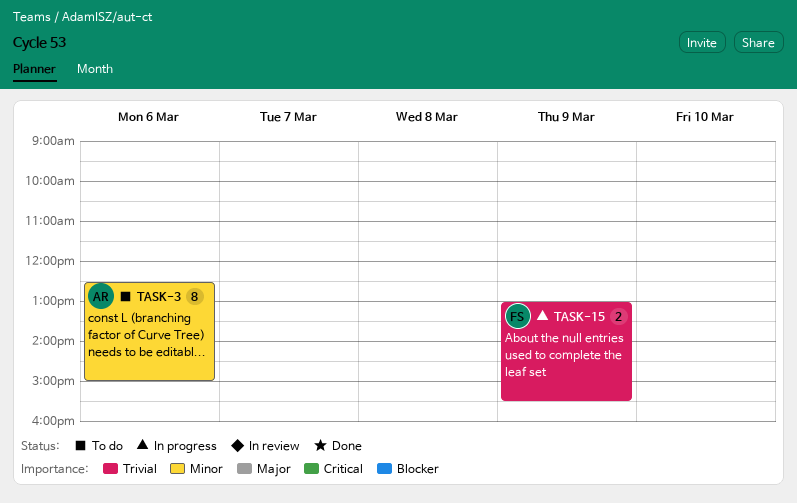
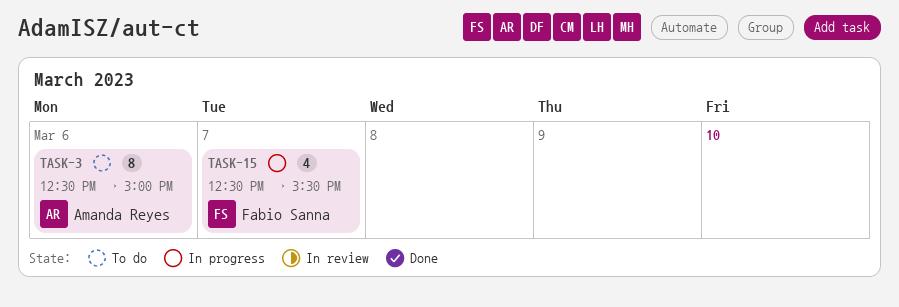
TASK-15, estimate: 2 -> 4
TASK-15, day: Mar 9 -> Mar 7
TASK-15, begins: 13:00 -> 12:30

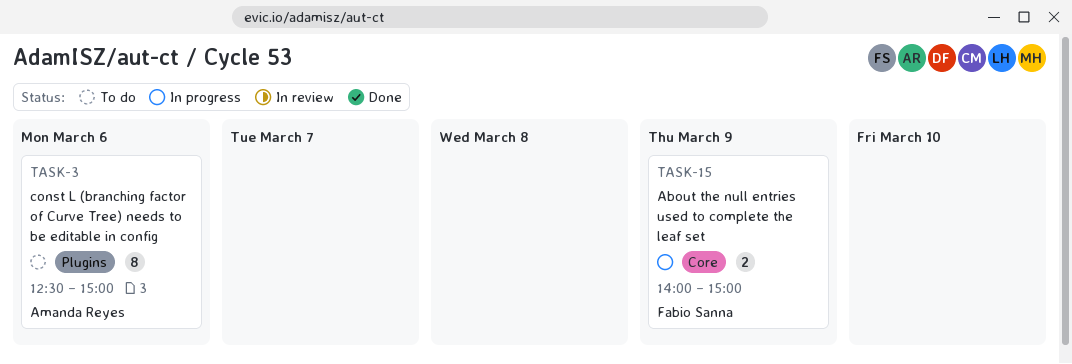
TASK-15, estimate: 4 -> 2
TASK-15, day: Mar 7 -> Mar 9
TASK-15, begins: 12:30 -> 14:00
TASK-15, ends: 15:30 -> 15:00

